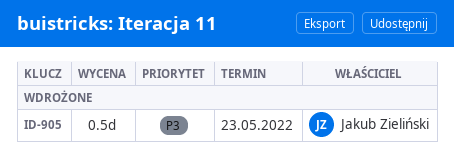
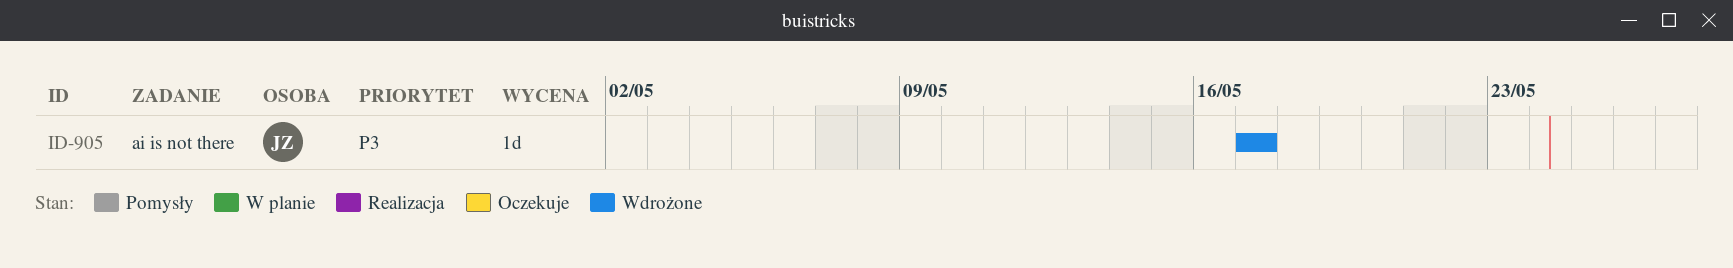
ID-905, estimate: 0.5d -> 1d
ID-905, due: May 23 -> May 17

